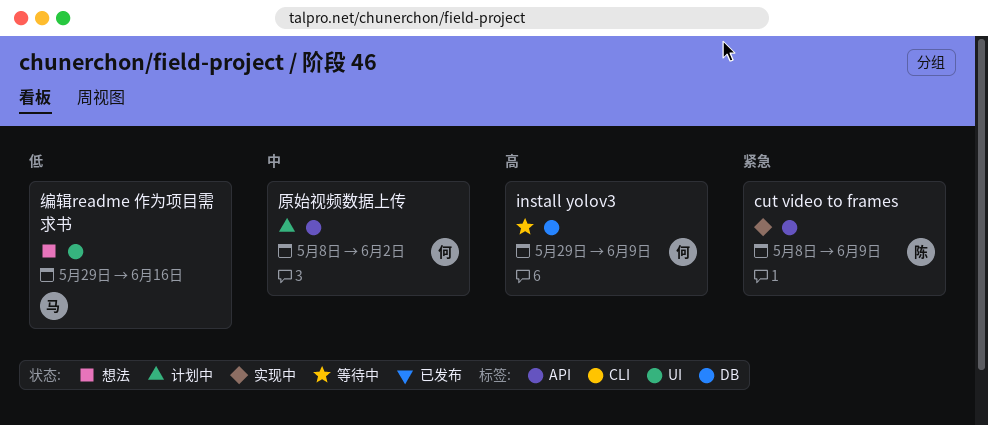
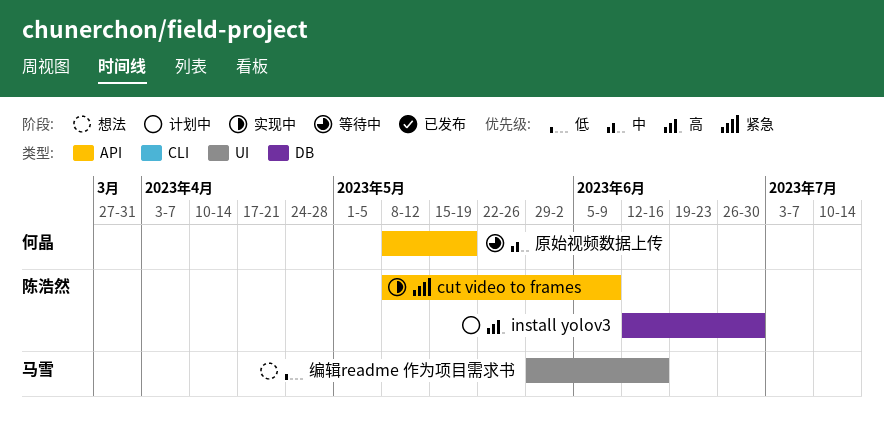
install yolov3, status: 等待中 -> 计划中
install yolov3, owner: 何晶 -> 陈浩然
install yolov3, start: May 29 -> Jun 12
install yolov3, due: Jun 9 -> Jun 30
原始视频数据上传, status: 计划中 -> 等待中
原始视频数据上传, due: Jun 2 -> May 19

